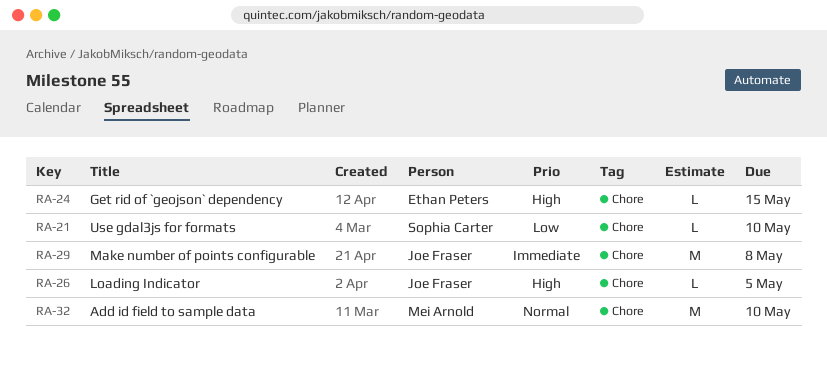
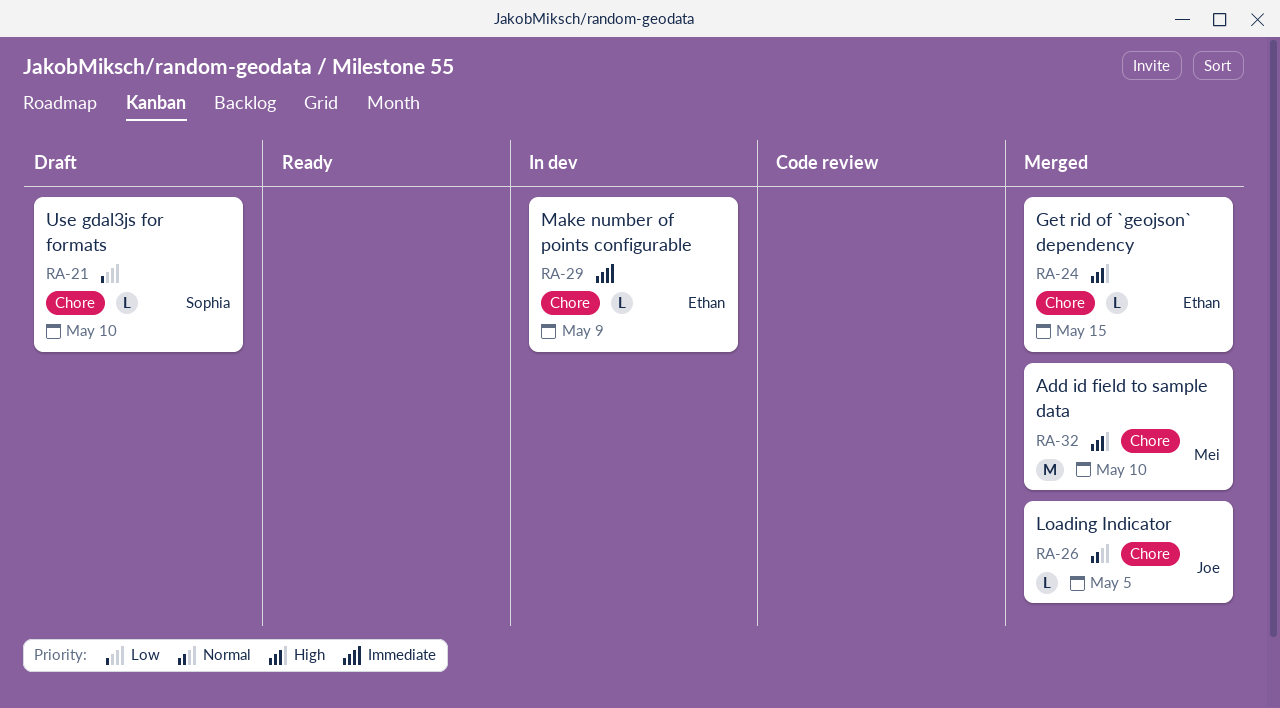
RA-26, priority: High -> Normal
RA-29, owner: Joe Fraser -> Ethan Peters
RA-29, estimate: M -> L
RA-29, due: May 8 -> May 9
RA-32, priority: Normal -> High

